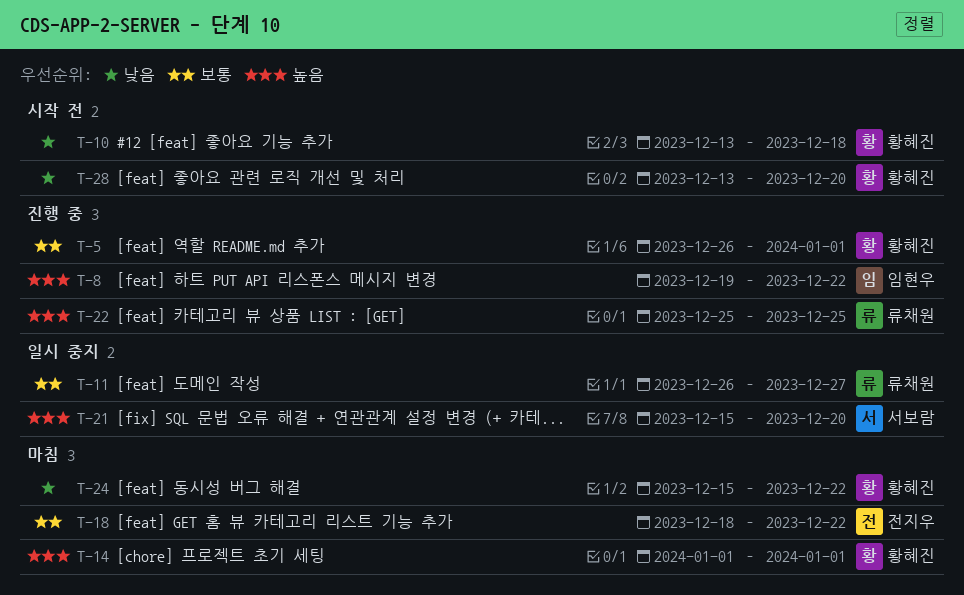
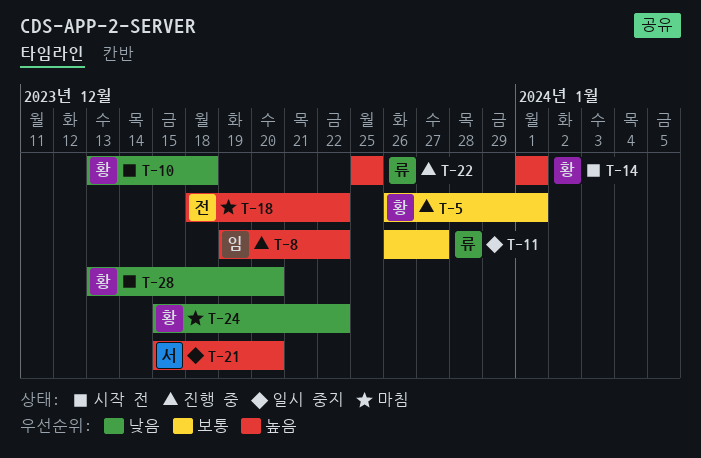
T-14, status: 마침 -> 시작 전
T-18, priority: 보통 -> 높음

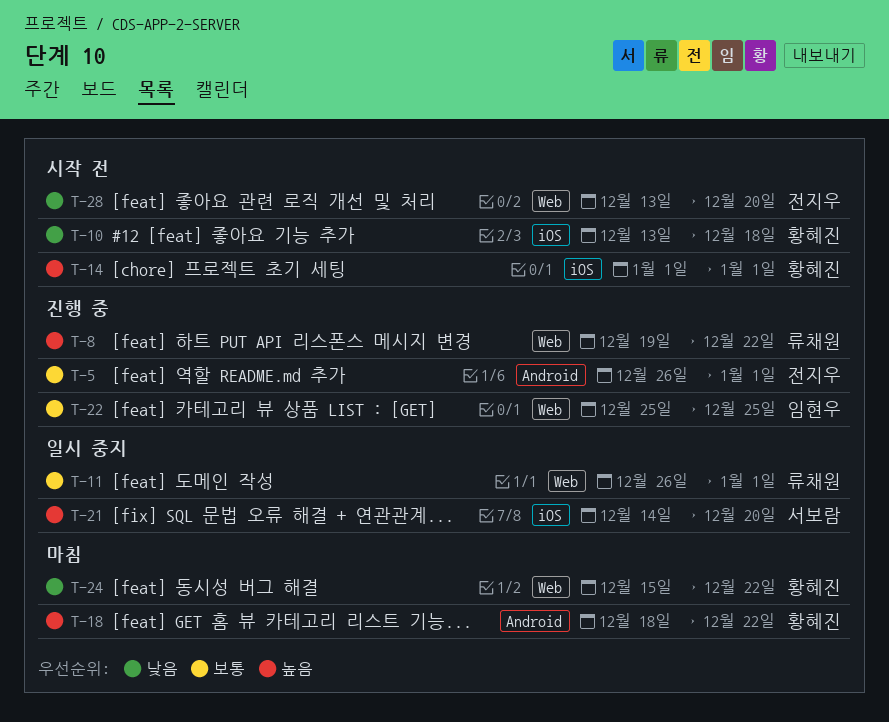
T-5, owner: 황혜진 -> 전지우
T-8, owner: 임현우 -> 류채원
T-11, due: Dec 27 -> Jan 1
T-18, owner: 전지우 -> 황혜진
T-21, start: Dec 15 -> Dec 14
T-22, owner: 류채원 -> 임현우
T-22, priority: 높음 -> 보통
T-28, owner: 황혜진 -> 전지우

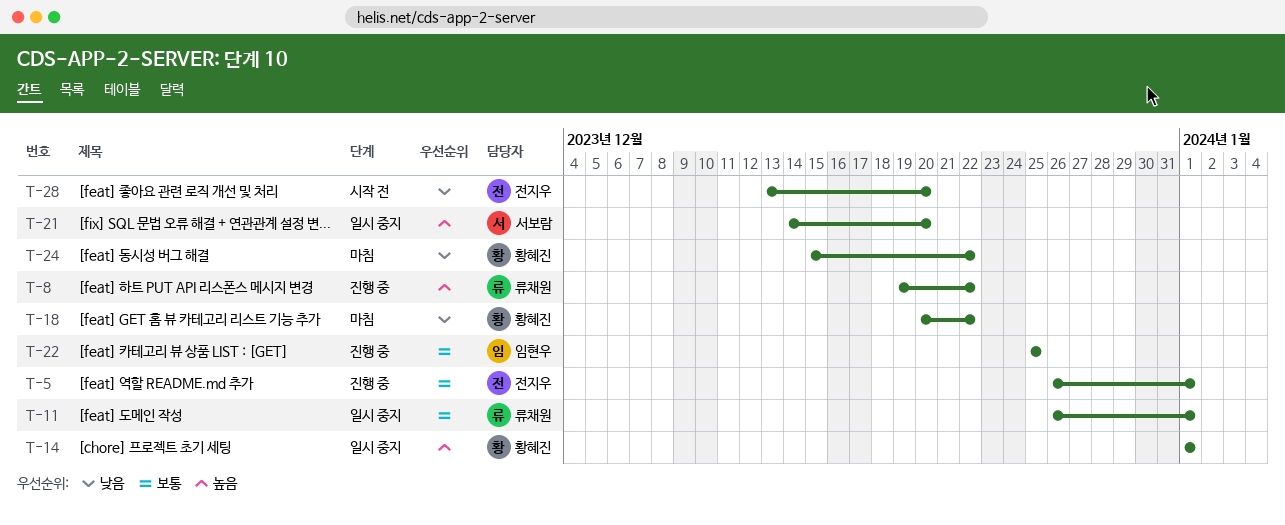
T-10: present -> none
T-14, status: 시작 전 -> 일시 중지
T-18, priority: 높음 -> 낮음
T-18, start: Dec 18 -> Dec 20

